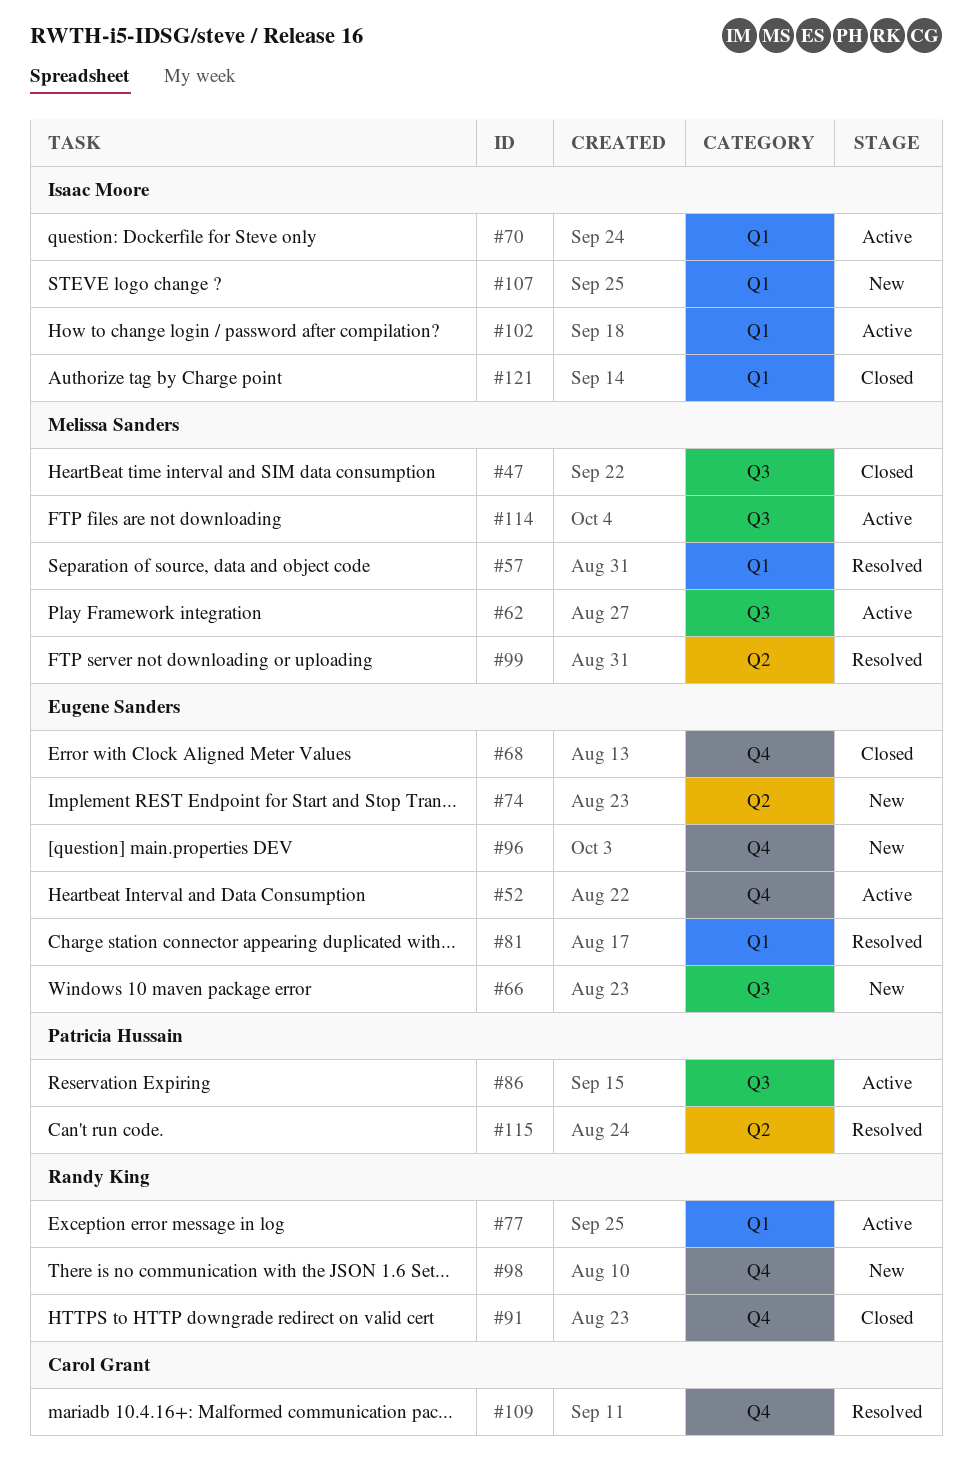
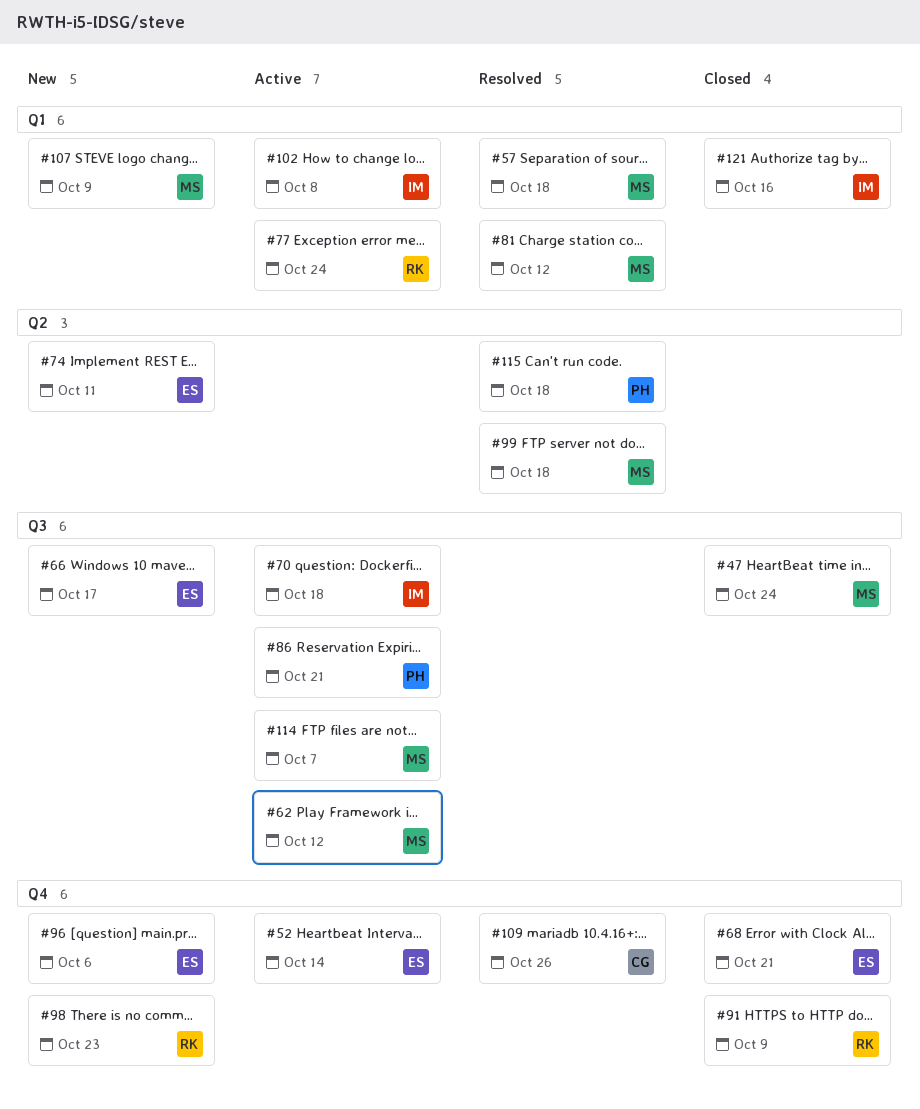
#70, label: Q1 -> Q3
#81, owner: Eugene Sanders -> Melissa Sanders
#107, owner: Isaac Moore -> Melissa Sanders

